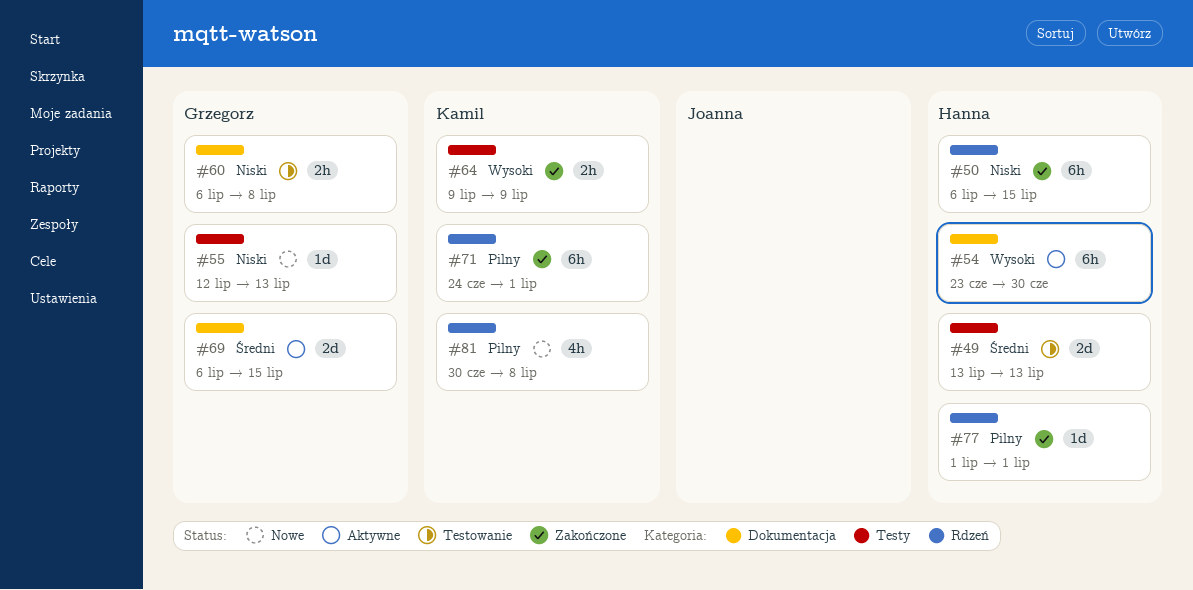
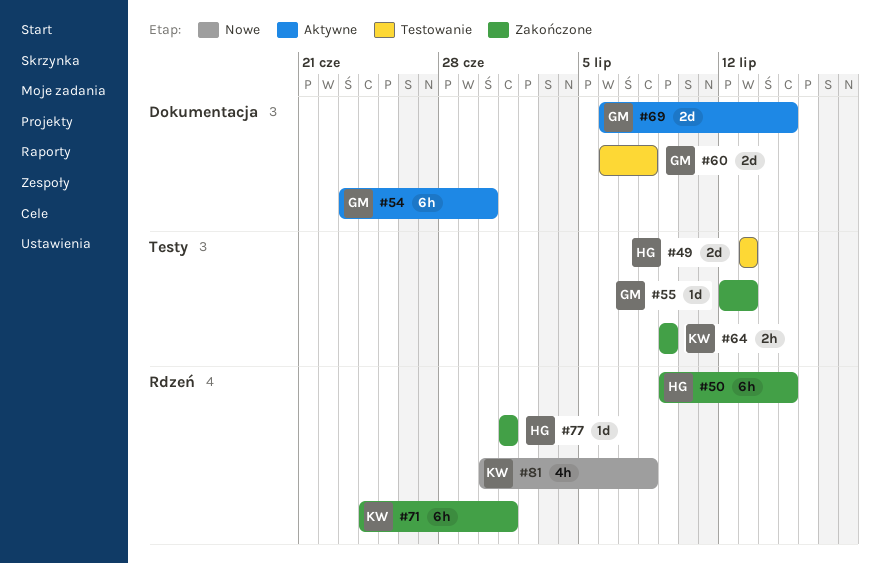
#50, start: Jul 6 -> Jul 9
#54, owner: Hanna -> Grzegorz
#55, status: Nowe -> Zakończone
#60, estimate: 2h -> 2d

